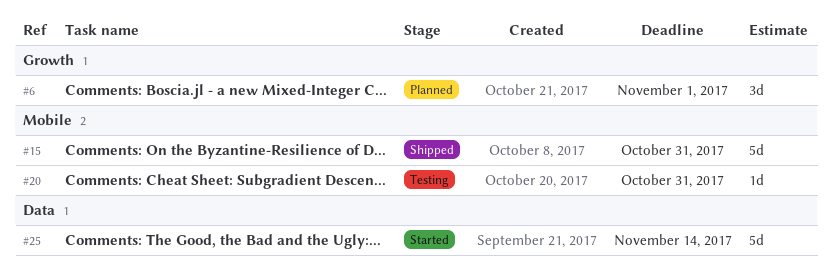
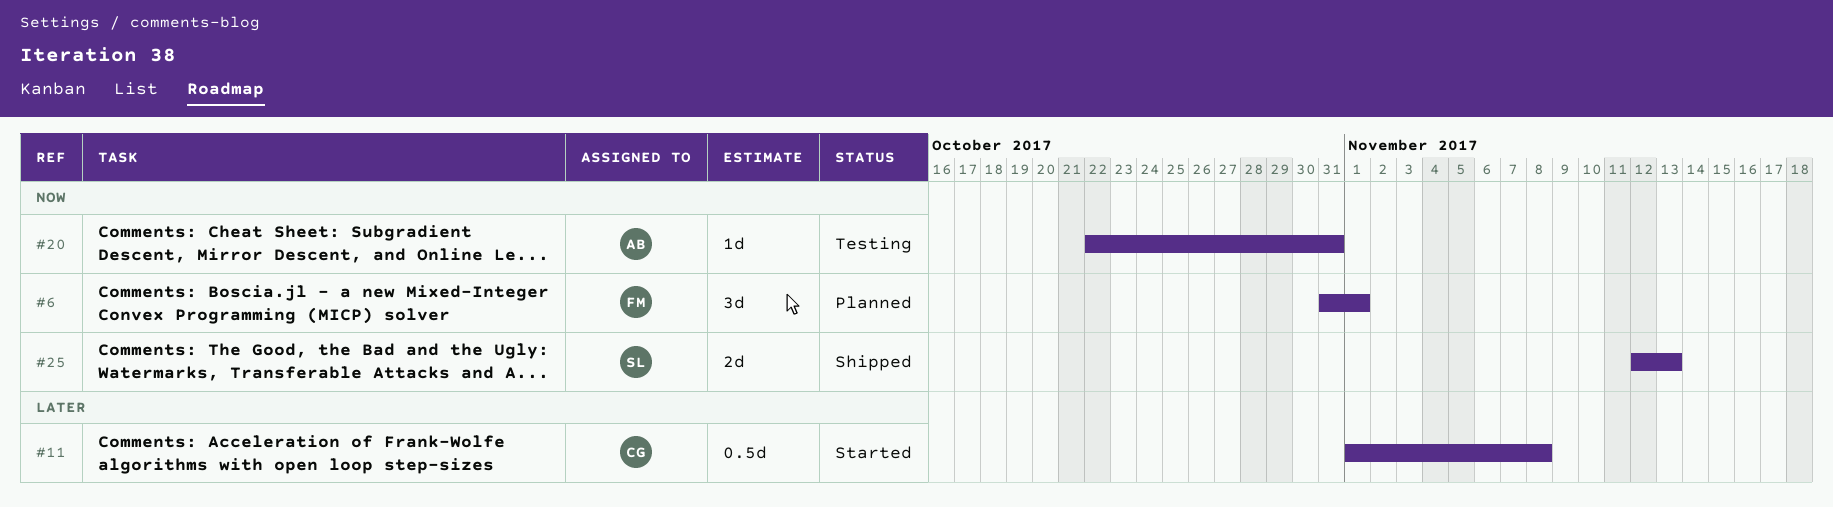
#11: none -> present
#15: present -> none
#25, status: Started -> Shipped
#25, estimate: 5d -> 2d
#25, due: Nov 14 -> Nov 13

